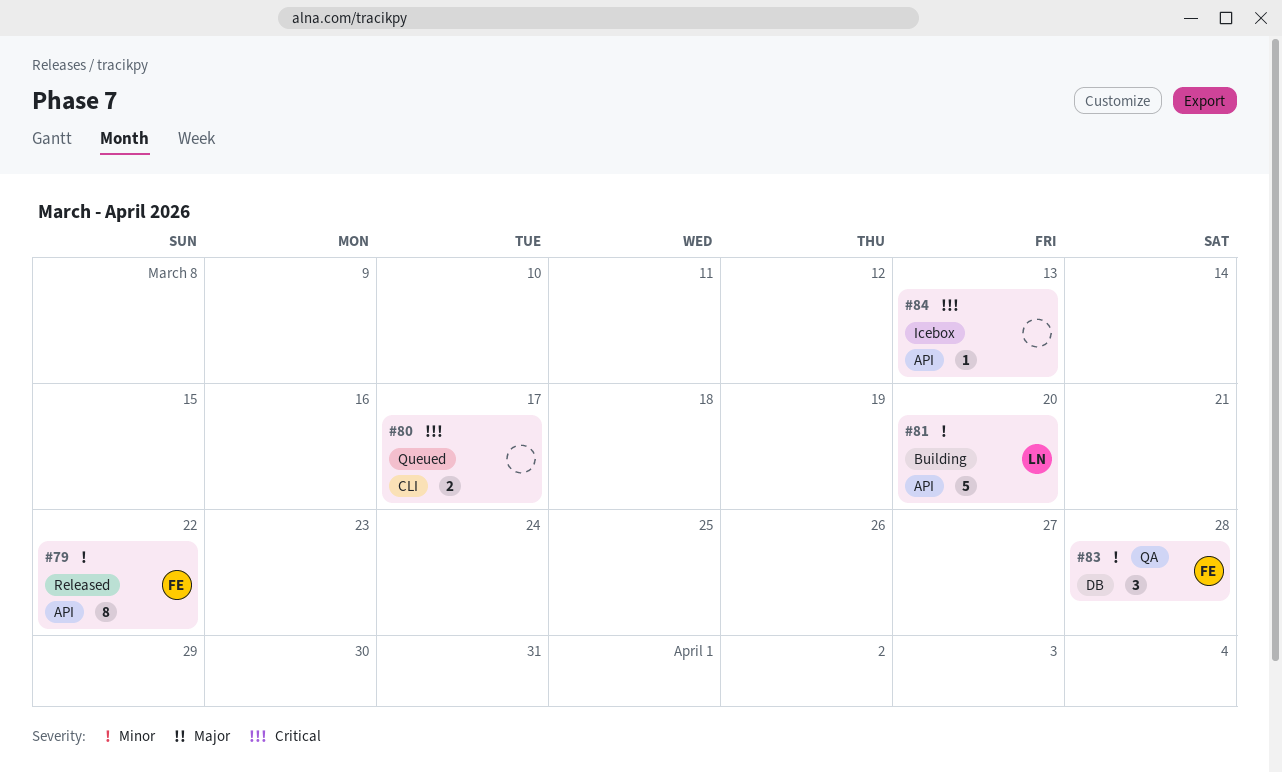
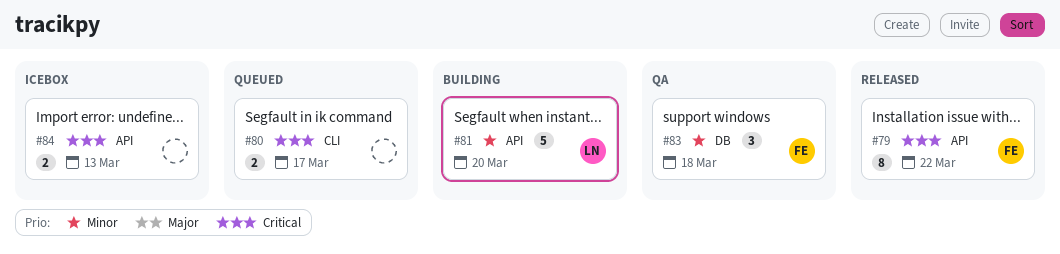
#79, priority: Minor -> Critical
#83, due: Mar 28 -> Mar 18
#84, estimate: 1 -> 2

